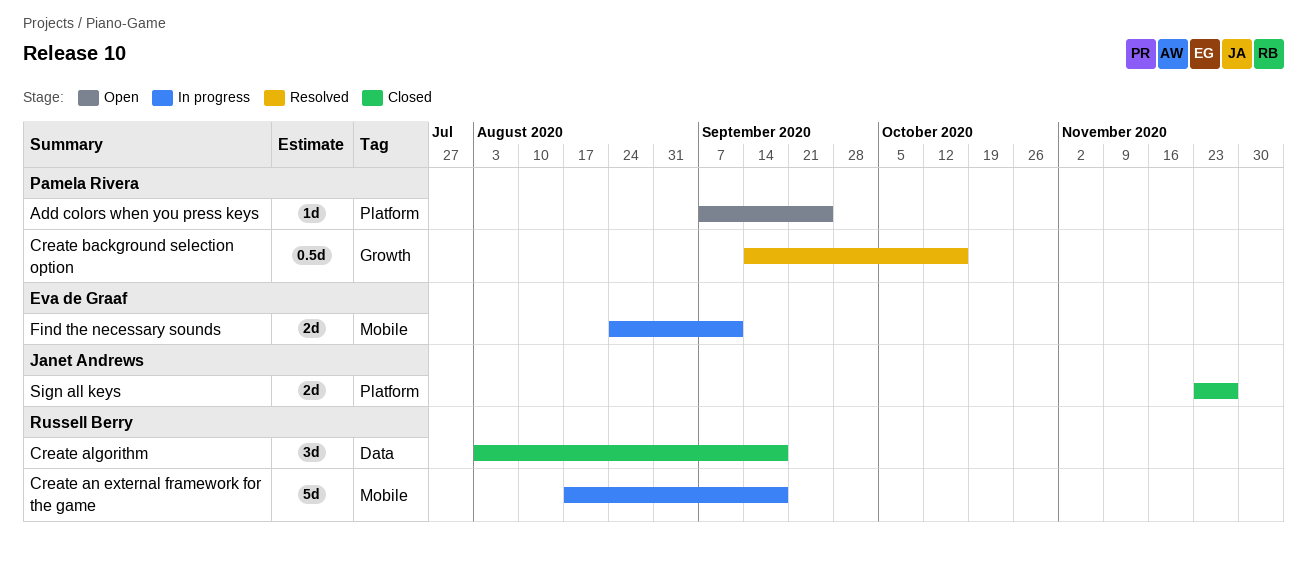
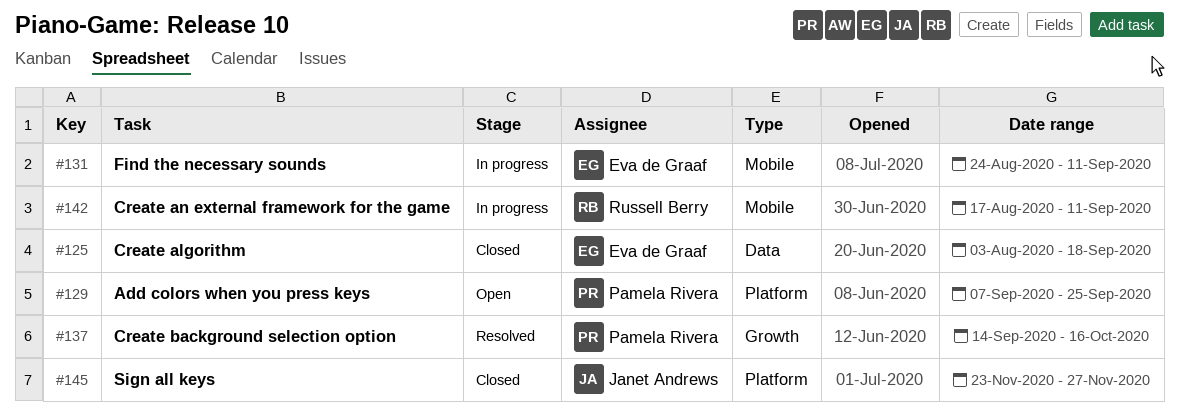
Create algorithm, owner: Russell Berry -> Eva de Graaf
Create an external framework for the game, due: Sep 18 -> Sep 11

